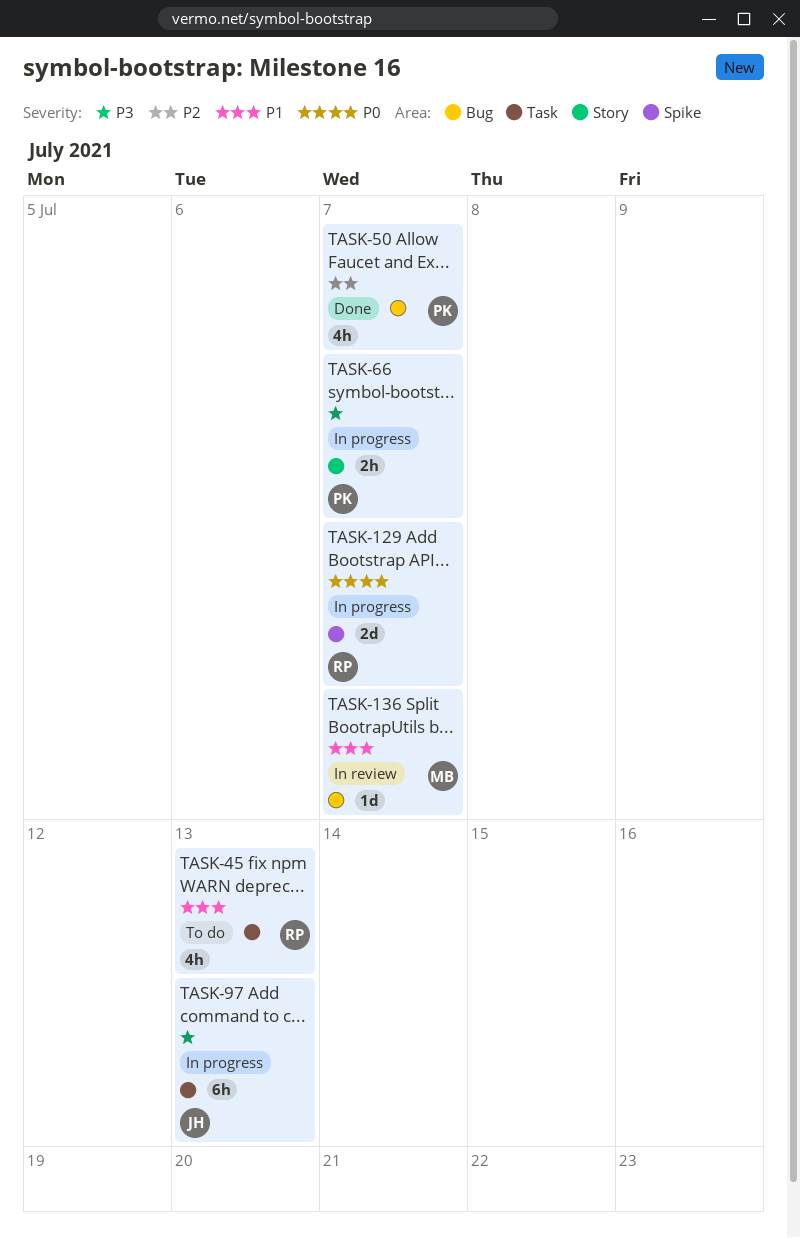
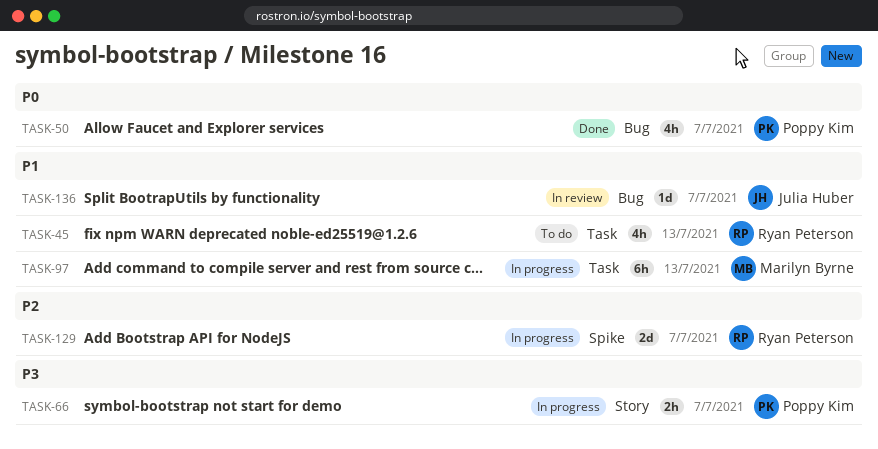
TASK-50, priority: P2 -> P0
TASK-97, owner: Julia Huber -> Marilyn Byrne
TASK-97, priority: P3 -> P1
TASK-129, priority: P0 -> P2
TASK-136, owner: Marilyn Byrne -> Julia Huber

